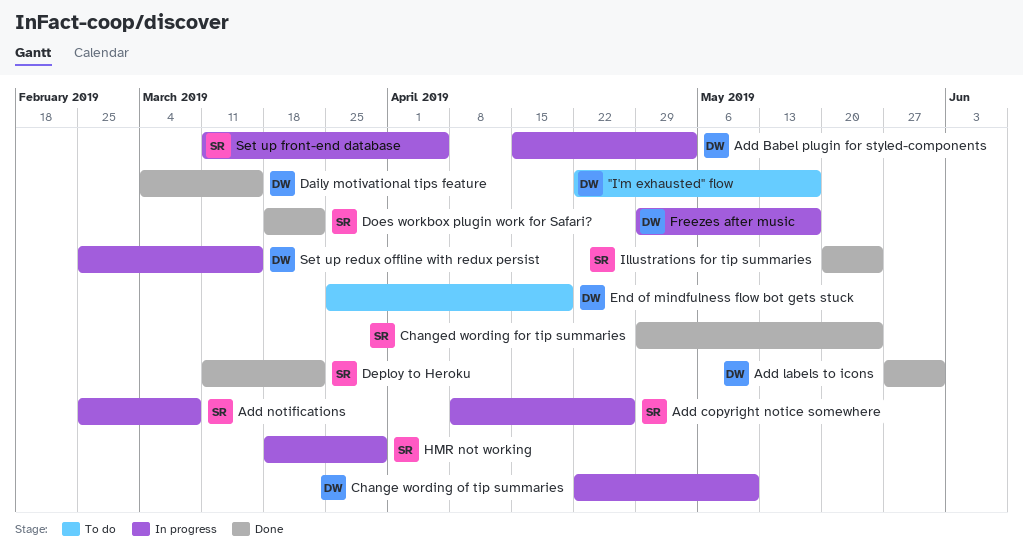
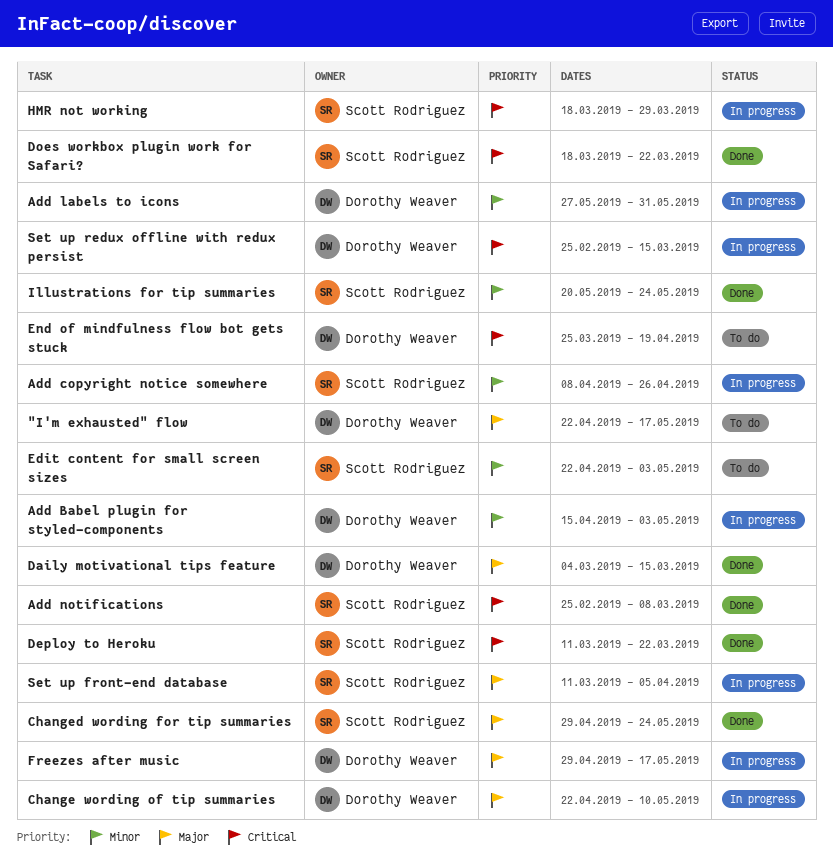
Add labels to icons, status: Done -> In progress
Add notifications, status: In progress -> Done
Edit content for small screen sizes: none -> present

